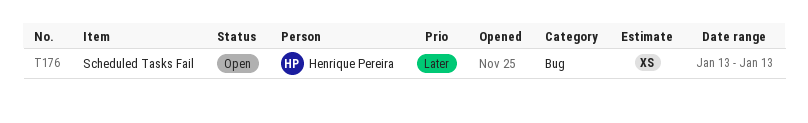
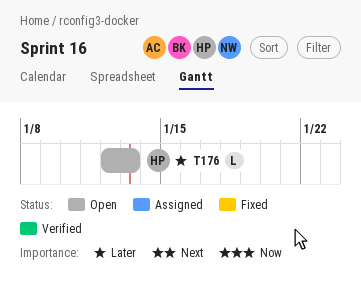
T176, estimate: XS -> L
T176, start: Jan 13 -> Jan 12

